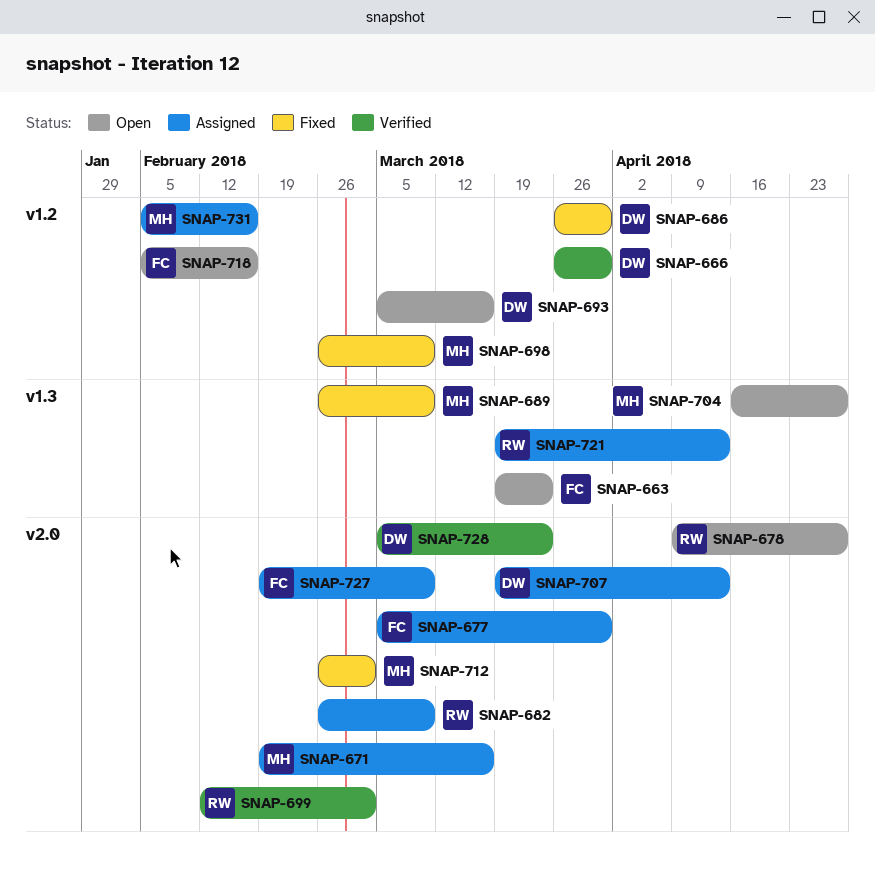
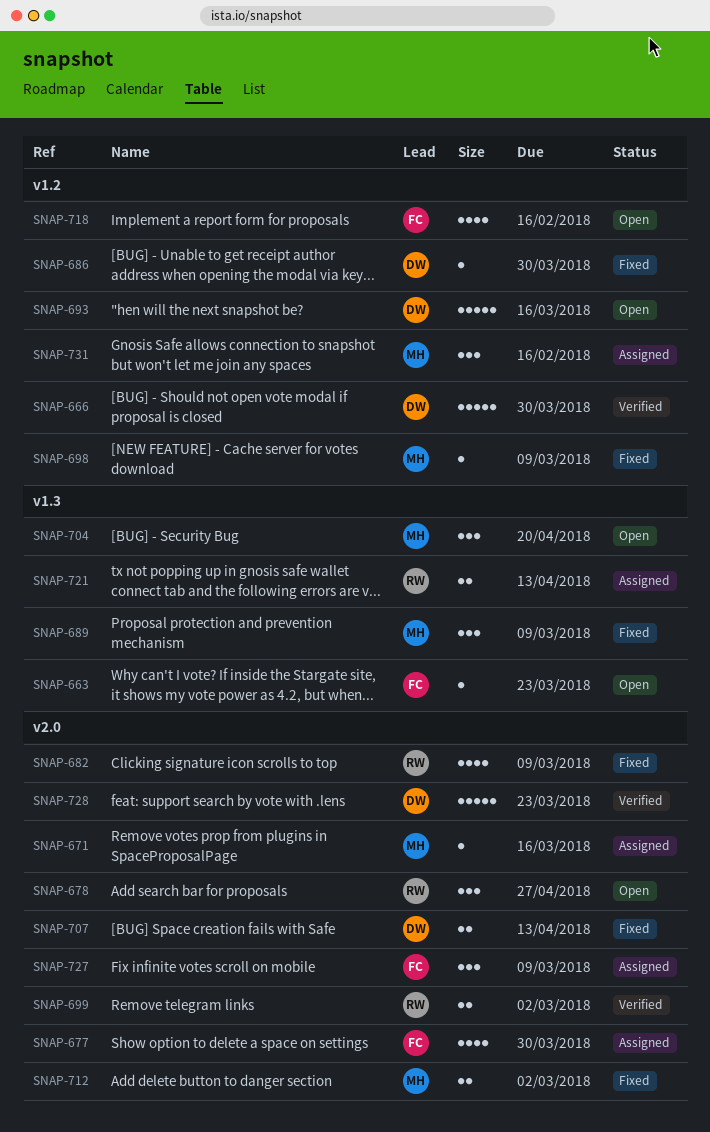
SNAP-682, status: Assigned -> Fixed
SNAP-704, due: Apr 27 -> Apr 20
SNAP-707, status: Assigned -> Fixed

